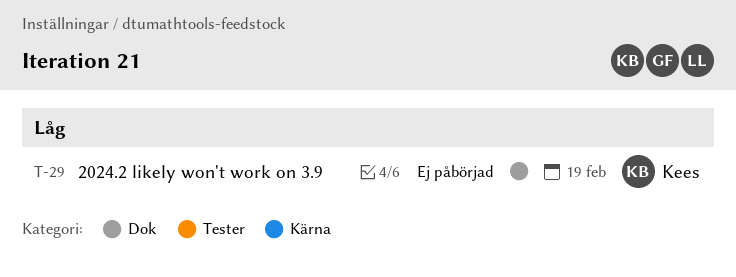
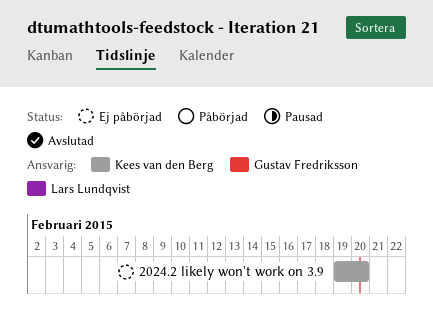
2024.2 likely won't work on 3.9, due: Feb 19 -> Feb 20

